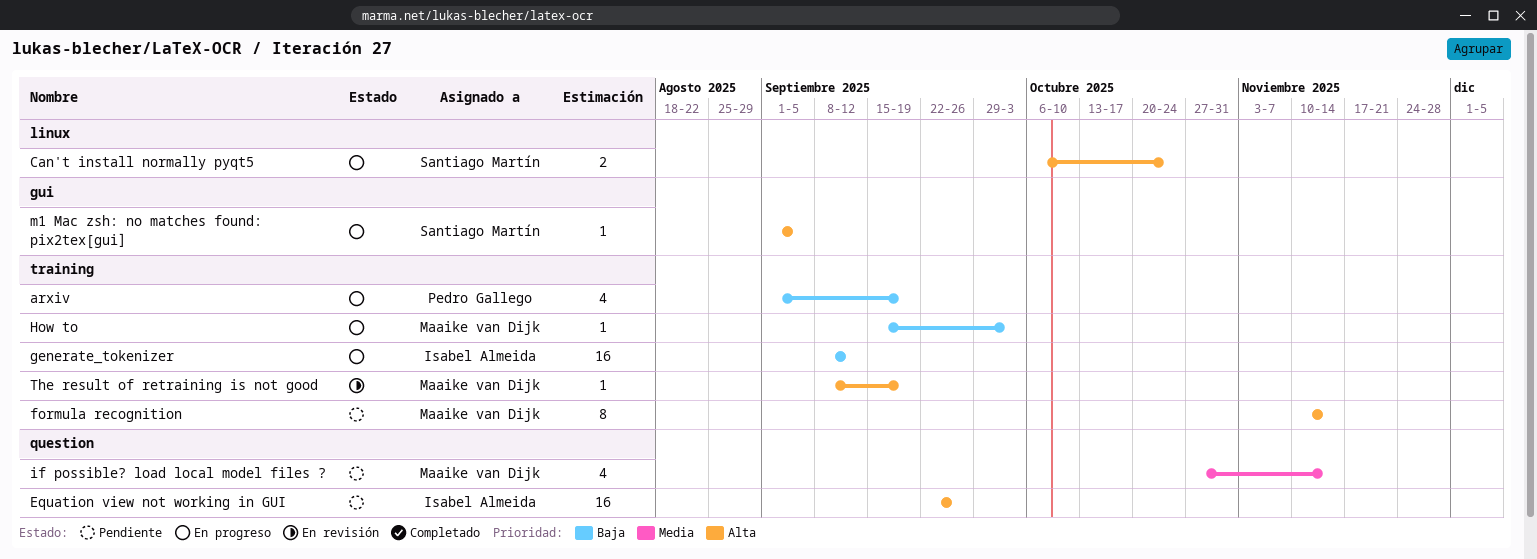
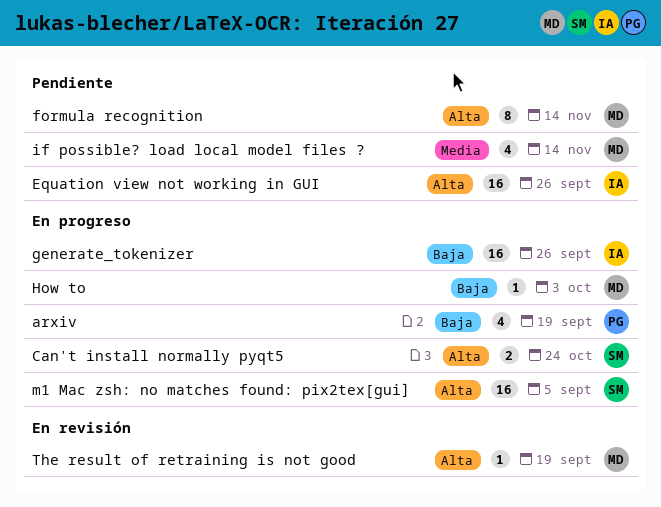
generate_tokenizer, due: Sep 12 -> Sep 26
m1 Mac zsh: no matches found: pix2tex[gui], estimate: 1 -> 16

